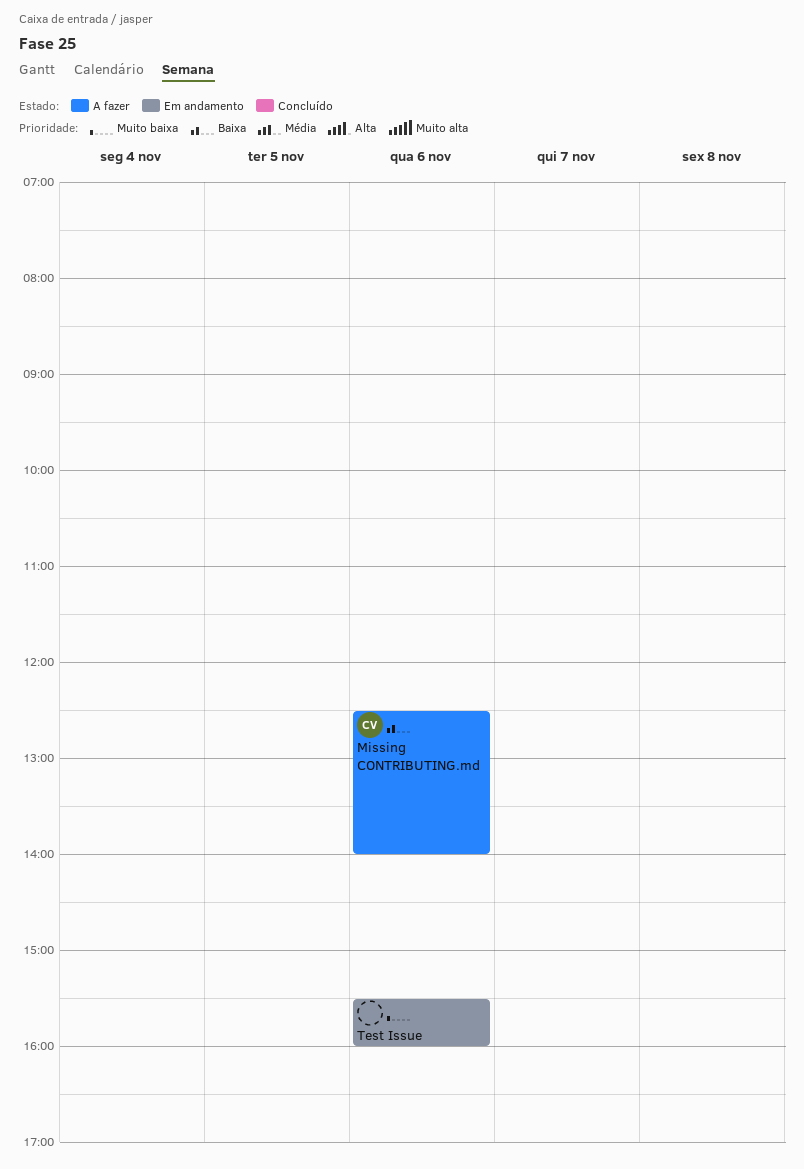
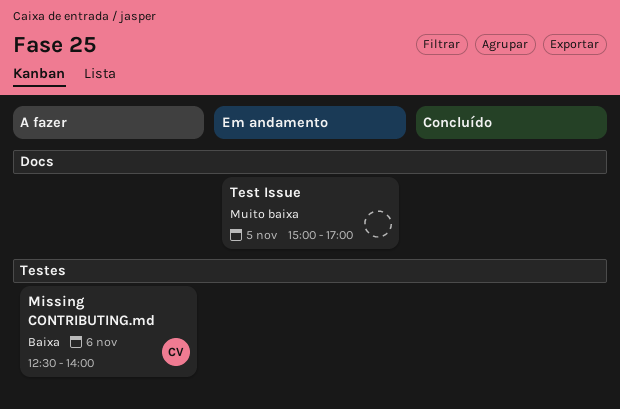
Test Issue, day: Nov 6 -> Nov 5
Test Issue, begins: 15:30 -> 15:00
Test Issue, ends: 16:00 -> 17:00

